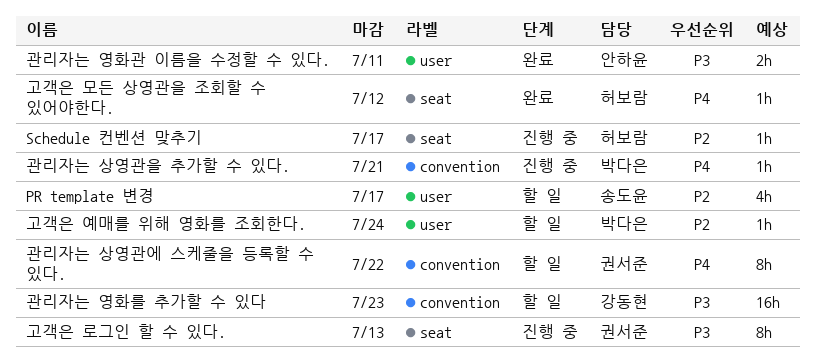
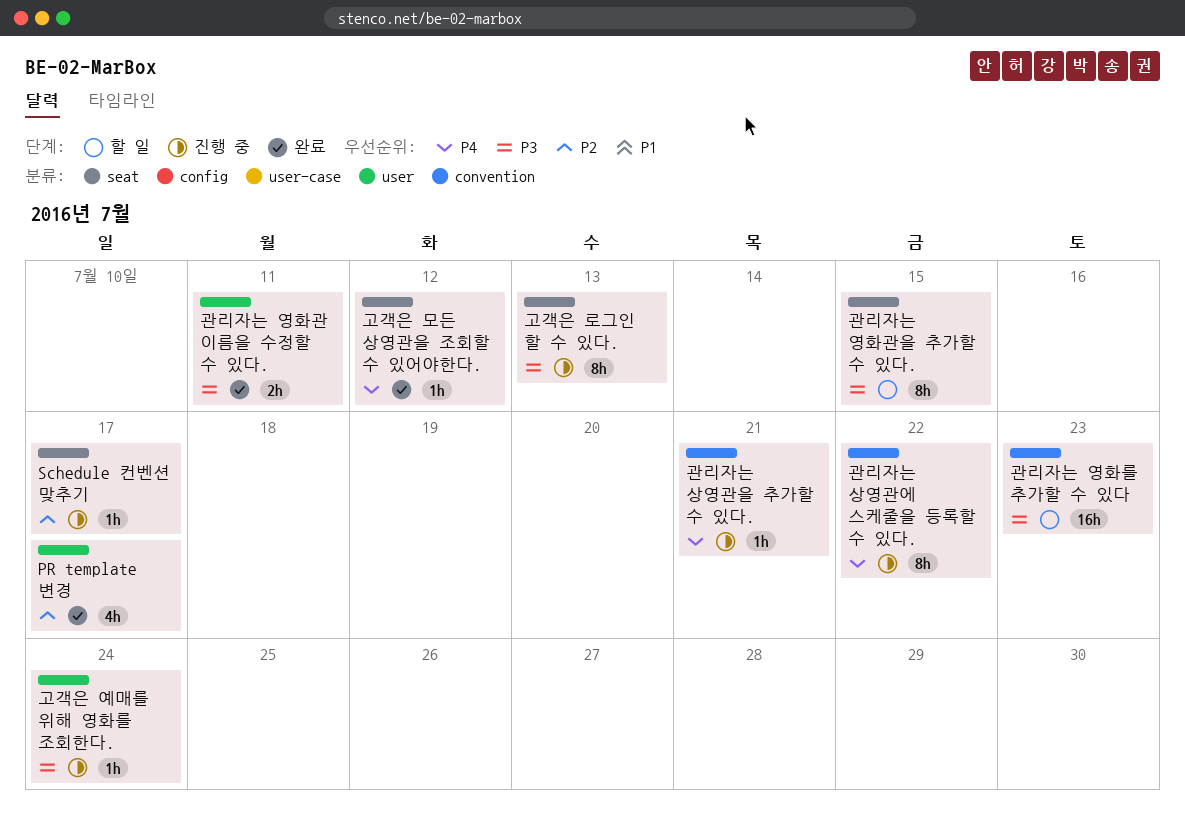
PR template 변경, status: 할 일 -> 완료
고객은 예매를 위해 영화를 조회한다., status: 할 일 -> 진행 중
고객은 예매를 위해 영화를 조회한다., priority: P2 -> P3
관리자는 상영관에 스케줄을 등록할 수 있다., status: 할 일 -> 진행 중
관리자는 영화관을 추가할 수 있다.: none -> present

